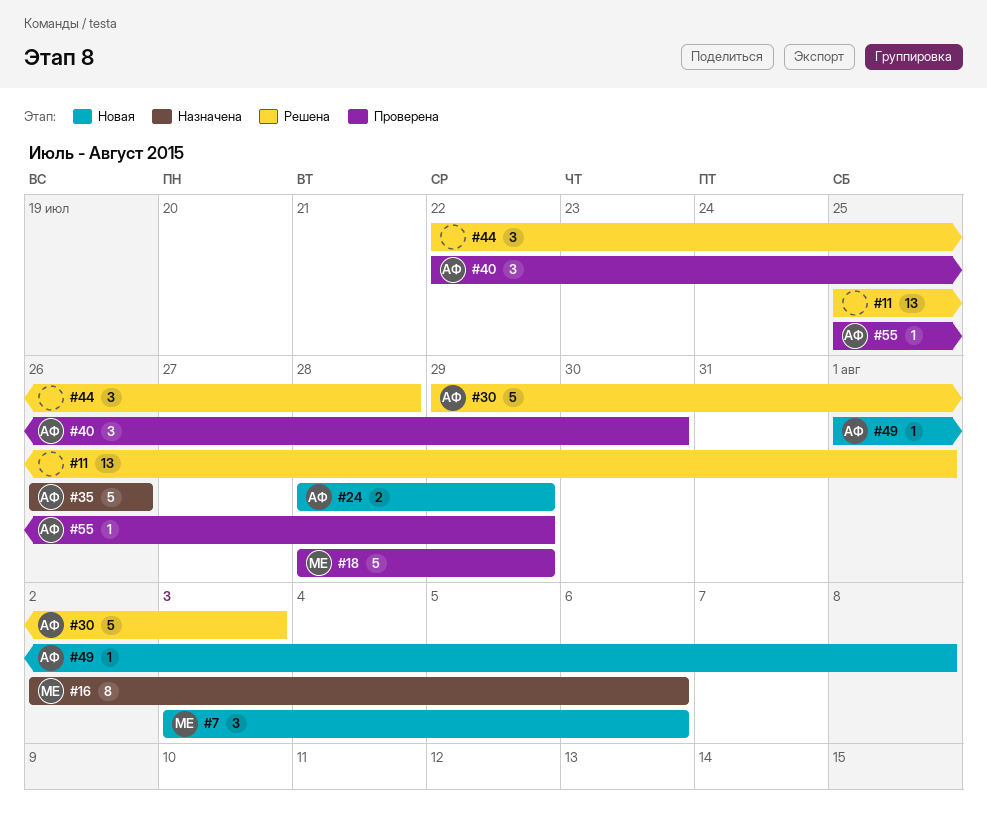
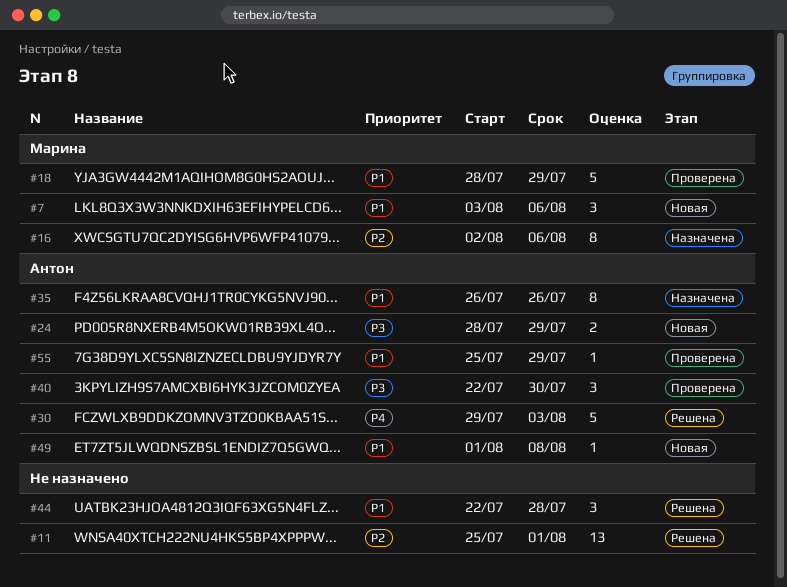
#35, estimate: 5 -> 8

